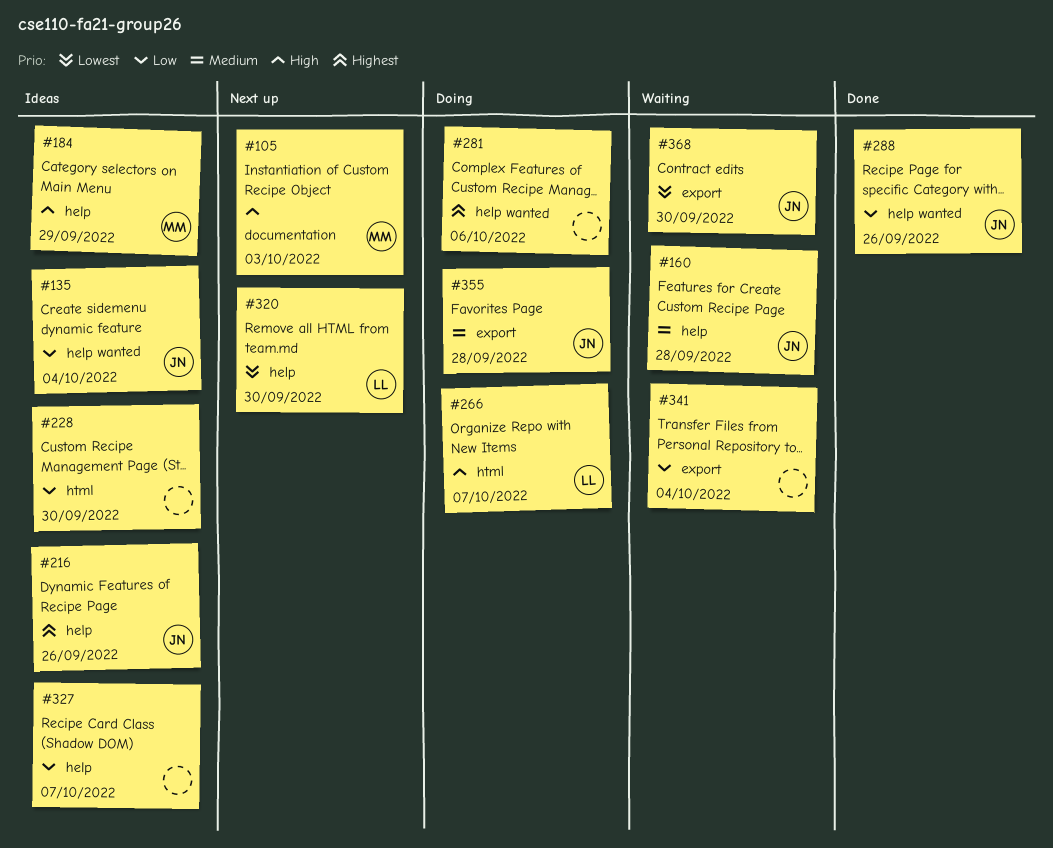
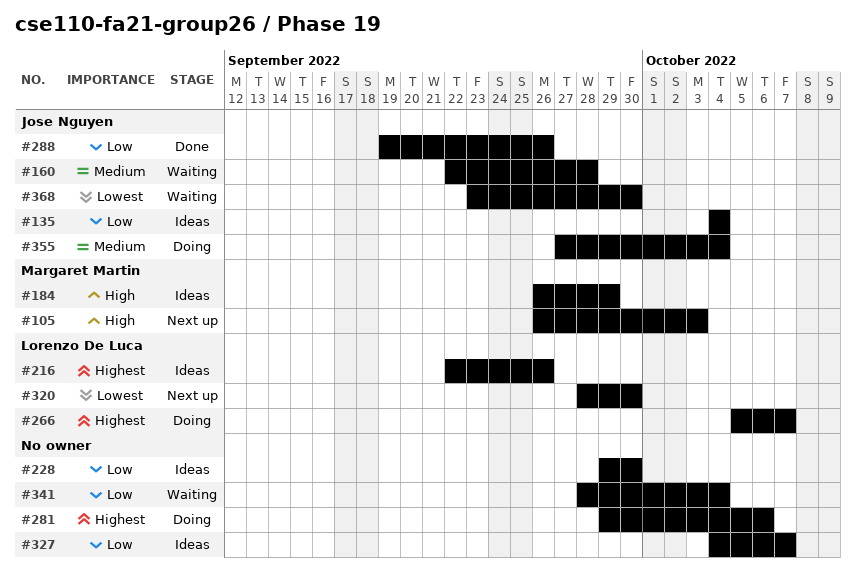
#216, owner: Jose Nguyen -> Lorenzo De Luca
#266, priority: High -> Highest
#355, due: Sep 28 -> Oct 4

